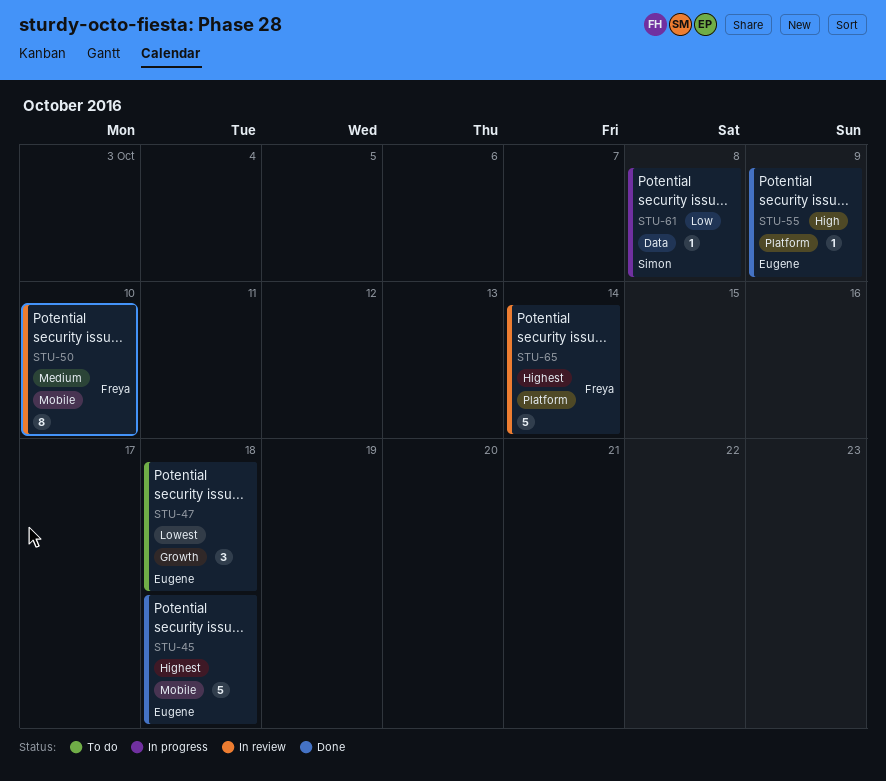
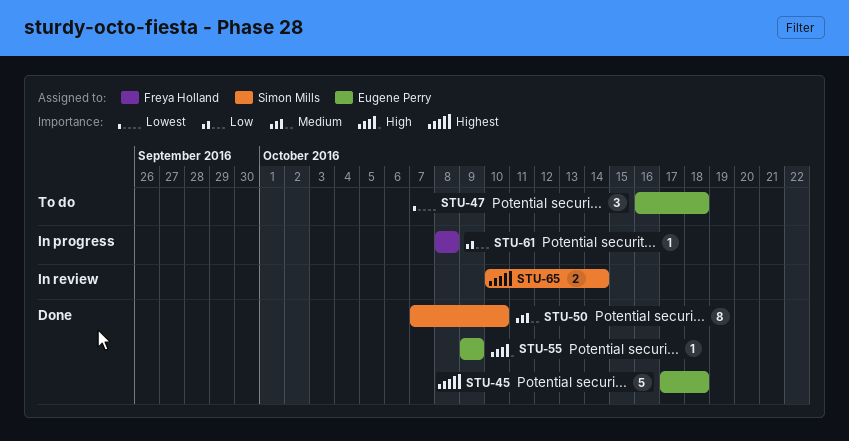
STU-50, status: In review -> Done
STU-50, owner: Freya Holland -> Simon Mills
STU-61, owner: Simon Mills -> Freya Holland
STU-65, owner: Freya Holland -> Simon Mills
STU-65, estimate: 5 -> 2

